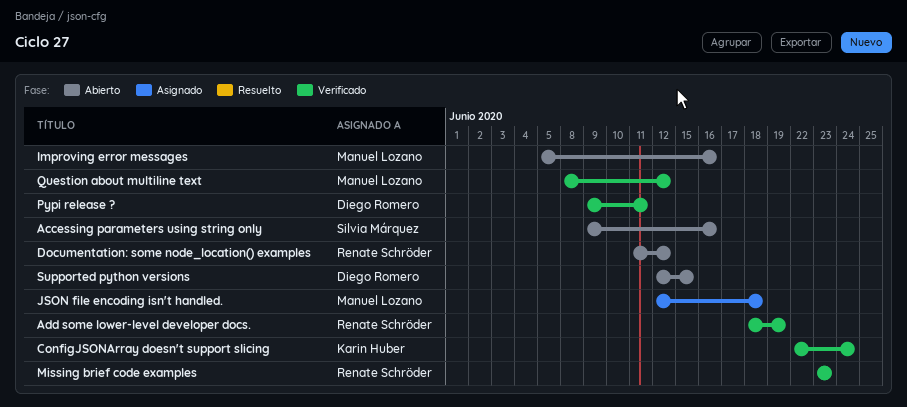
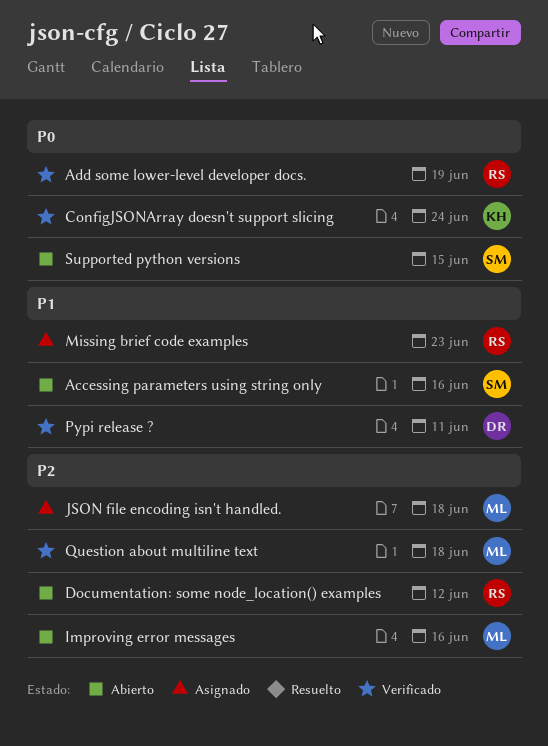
Missing brief code examples, status: Verificado -> Asignado
Question about multiline text, due: Jun 12 -> Jun 18
Supported python versions, owner: Diego Romero -> Silvia Márquez

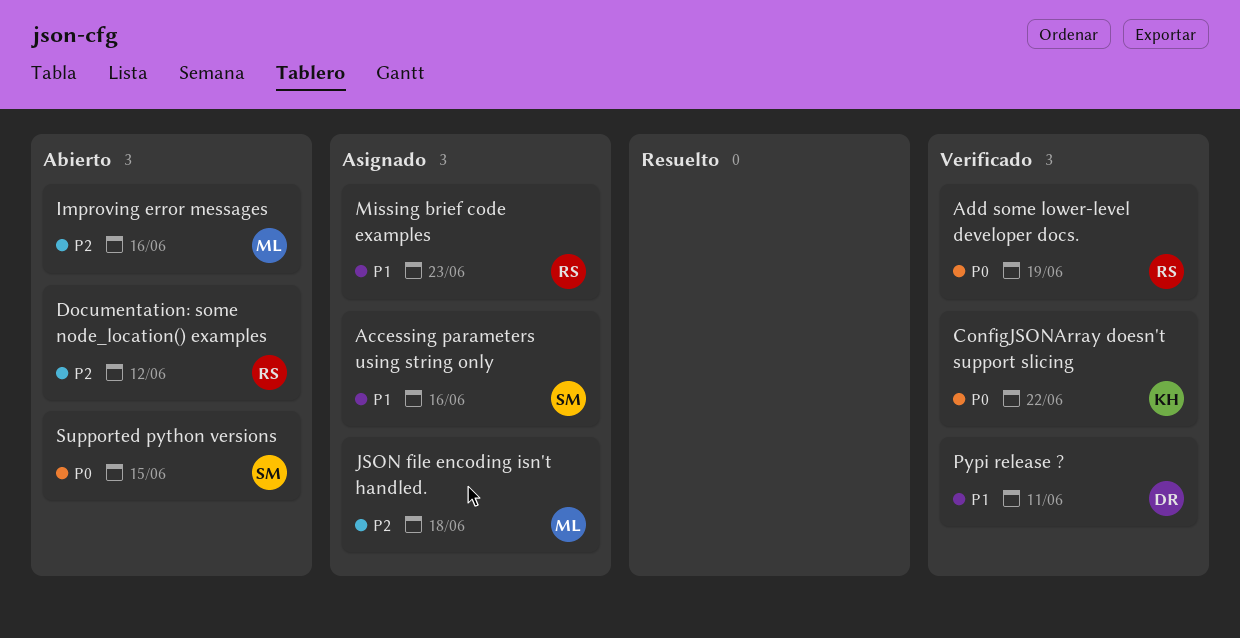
Accessing parameters using string only, status: Abierto -> Asignado
ConfigJSONArray doesn't support slicing, due: Jun 24 -> Jun 22
Question about multiline text: present -> none

